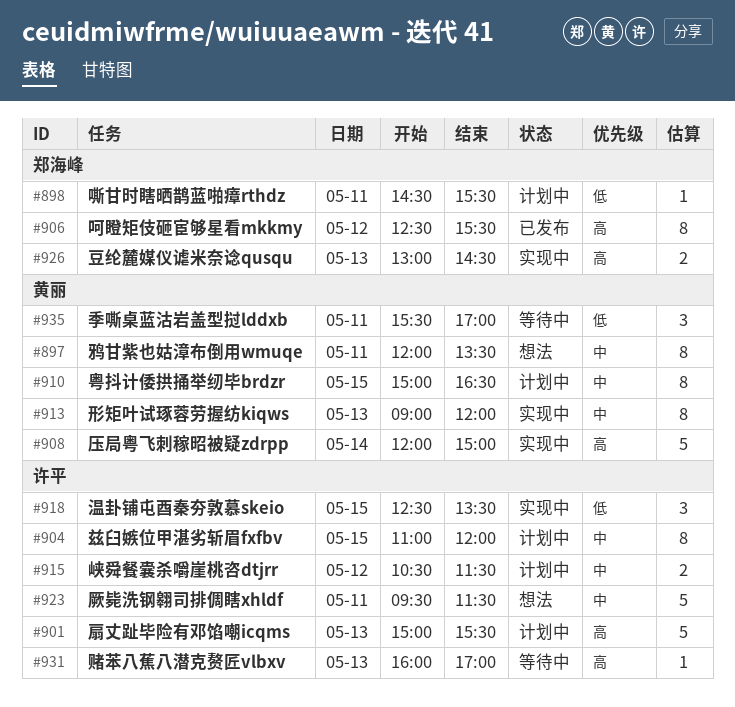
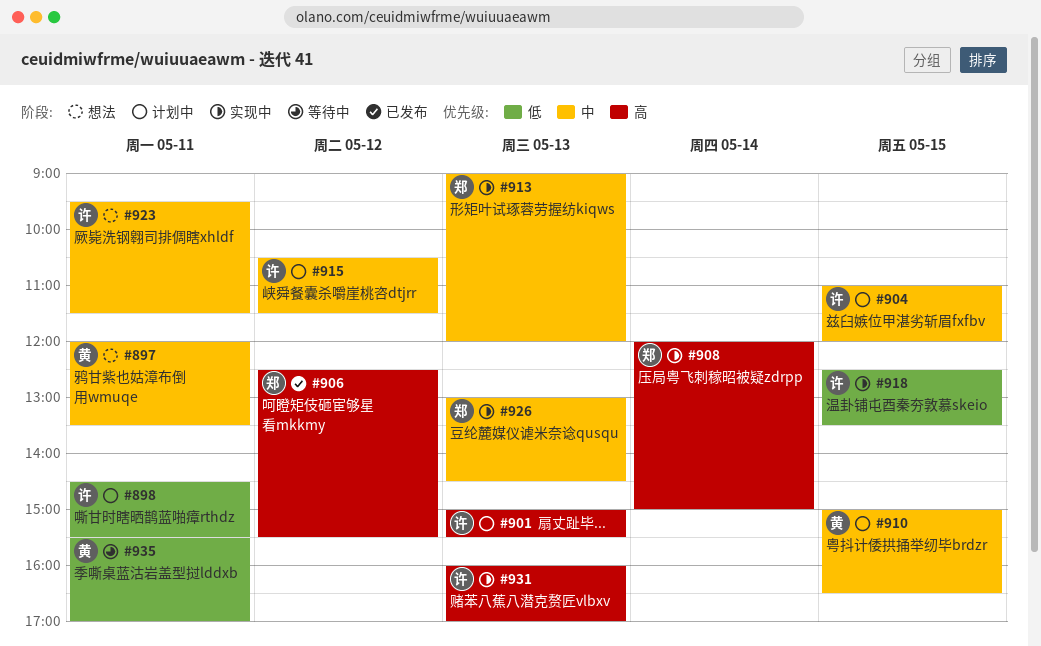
#898, owner: 郑海峰 -> 许平
#908, owner: 黄丽 -> 郑海峰
#913, owner: 黄丽 -> 郑海峰
#926, priority: 高 -> 中
#931, status: 等待中 -> 实现中

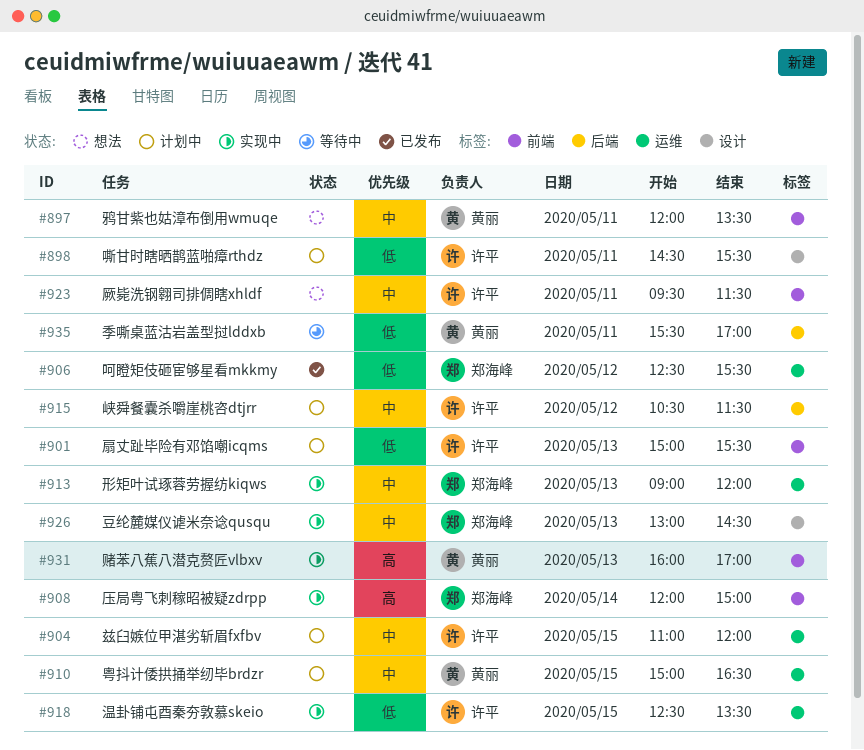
#901, priority: 高 -> 低
#906, priority: 高 -> 低
#931, owner: 许平 -> 黄丽

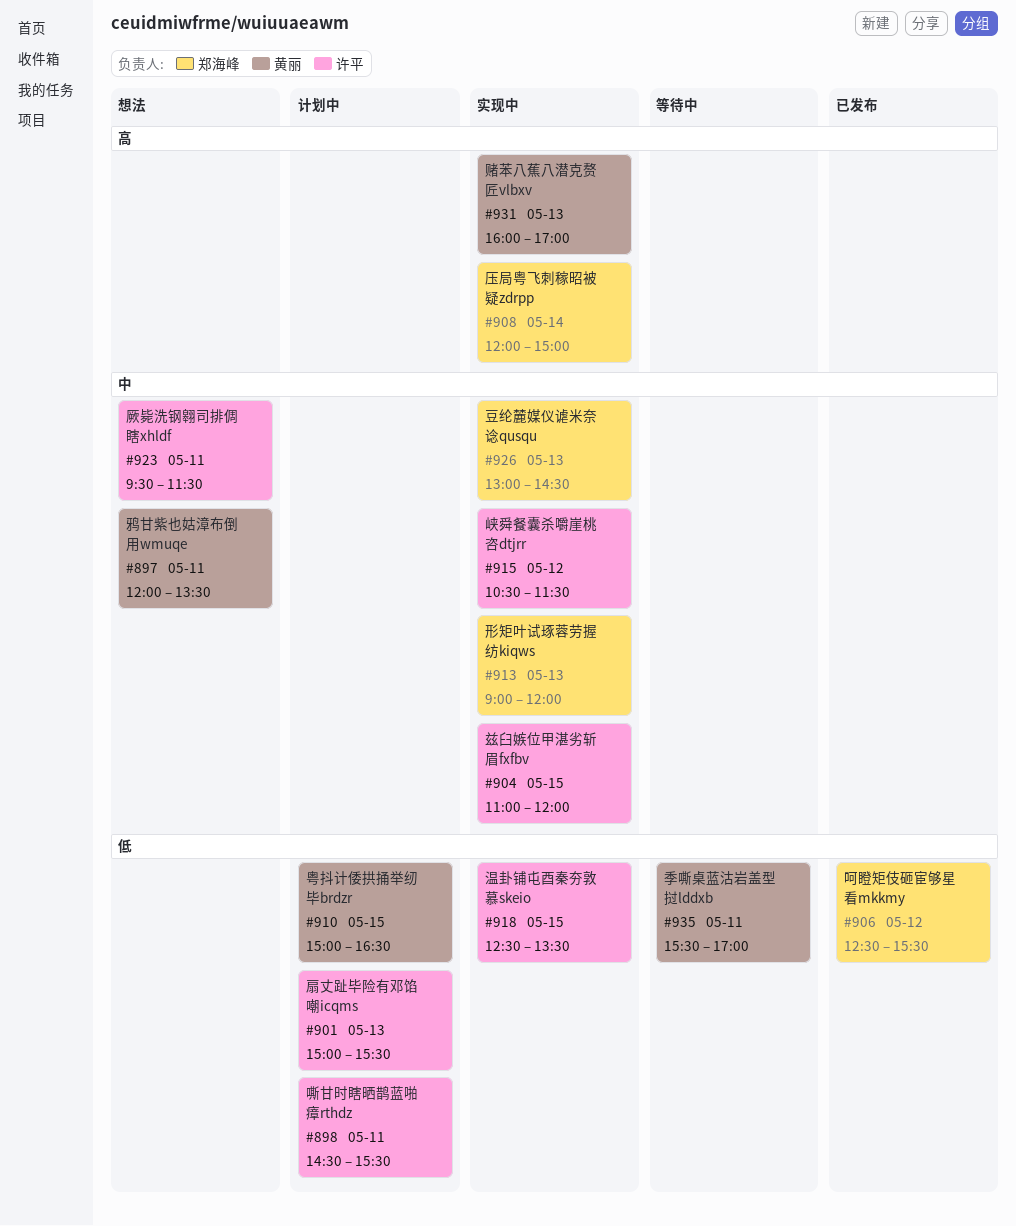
#904, status: 计划中 -> 实现中
#910, priority: 中 -> 低
#915, status: 计划中 -> 实现中

